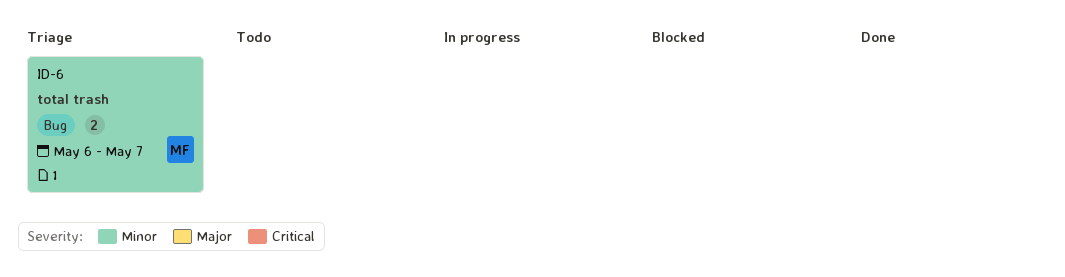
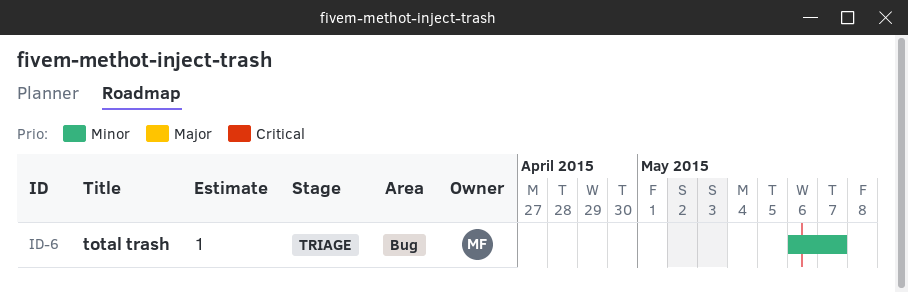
ID-6, estimate: 2 -> 1

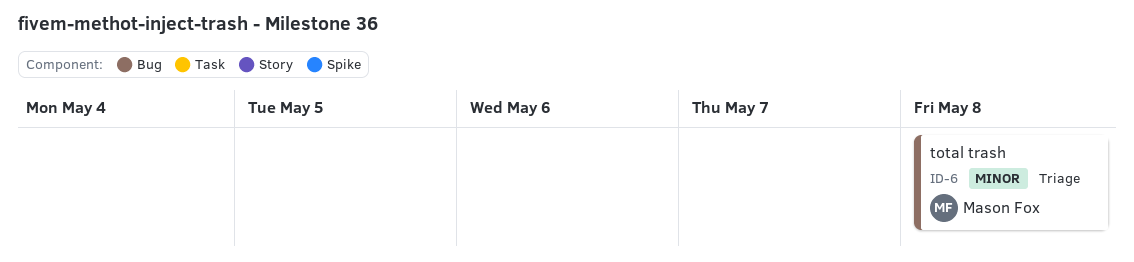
ID-6, due: May 7 -> May 8

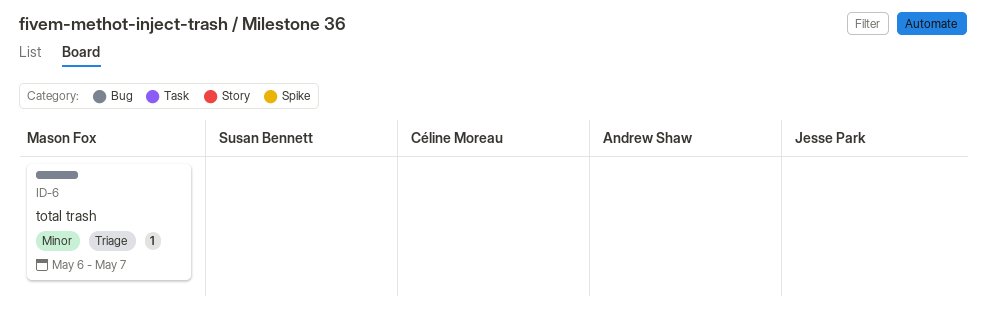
ID-6, due: May 8 -> May 7

